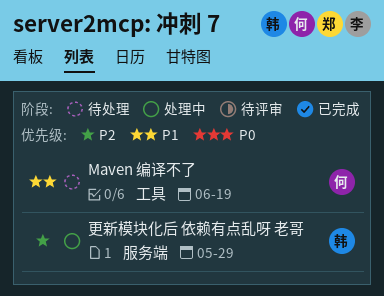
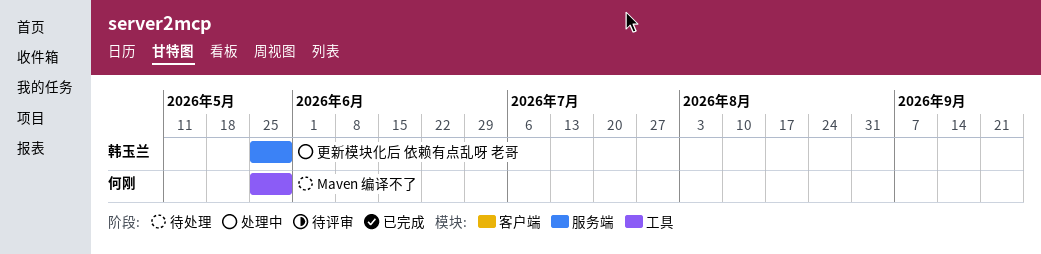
Maven 编译不了, due: Jun 19 -> May 29

